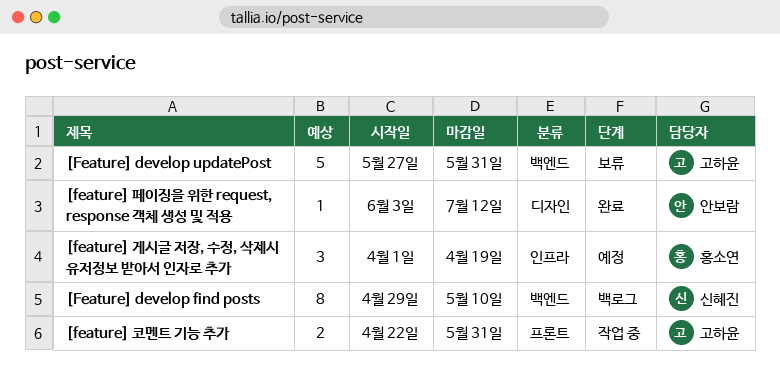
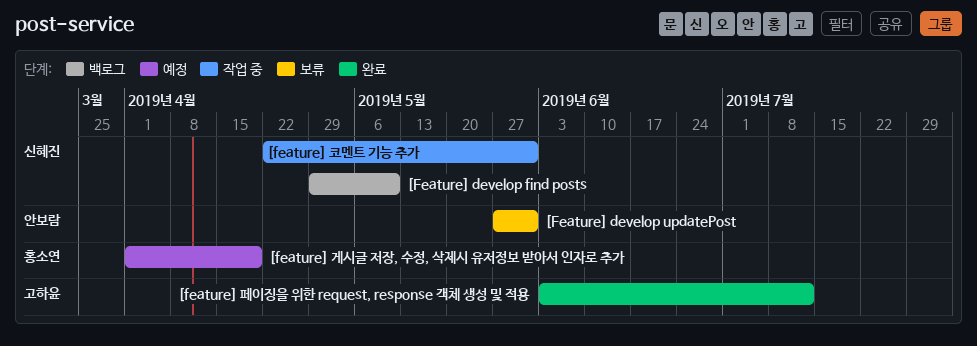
[Feature] develop updatePost, owner: 고하윤 -> 안보람
[feature] 코멘트 기능 추가, owner: 고하윤 -> 신혜진
[feature] 페이징을 위한 request, response 객체 생성 및 적용, owner: 안보람 -> 고하윤

